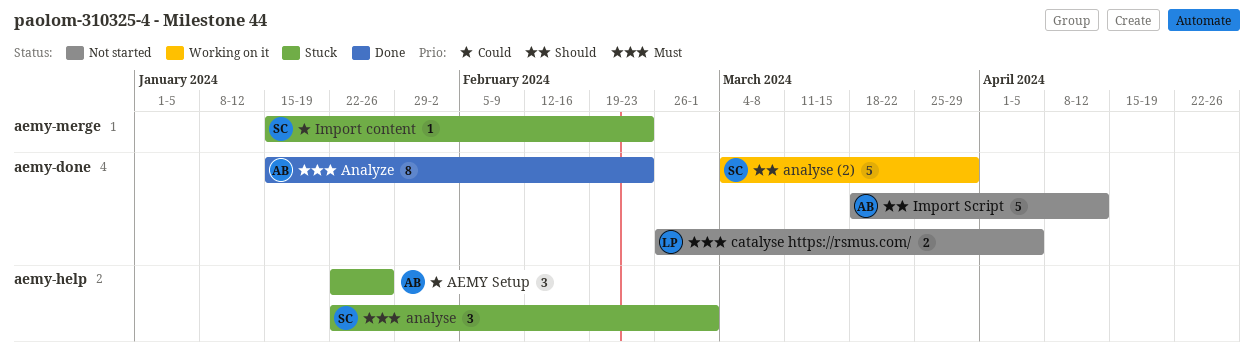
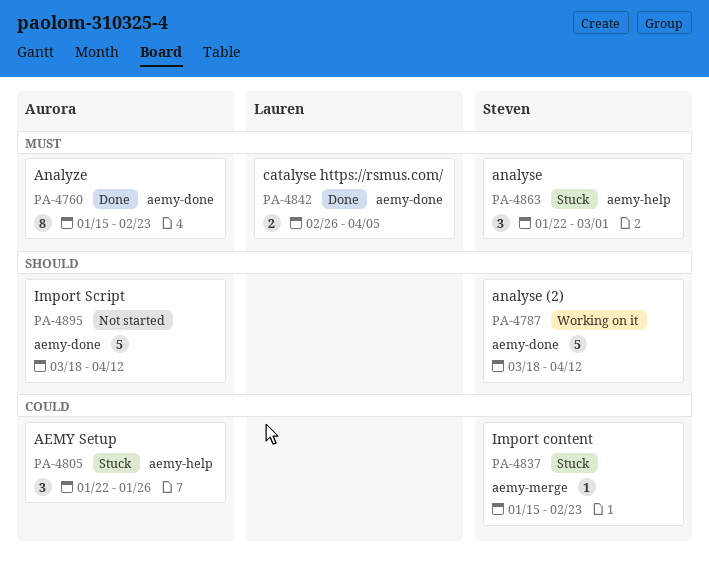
analyse (2), start: Mar 4 -> Mar 18
analyse (2), due: Mar 29 -> Apr 12
catalyse https://rsmus.com/, status: Not started -> Done

